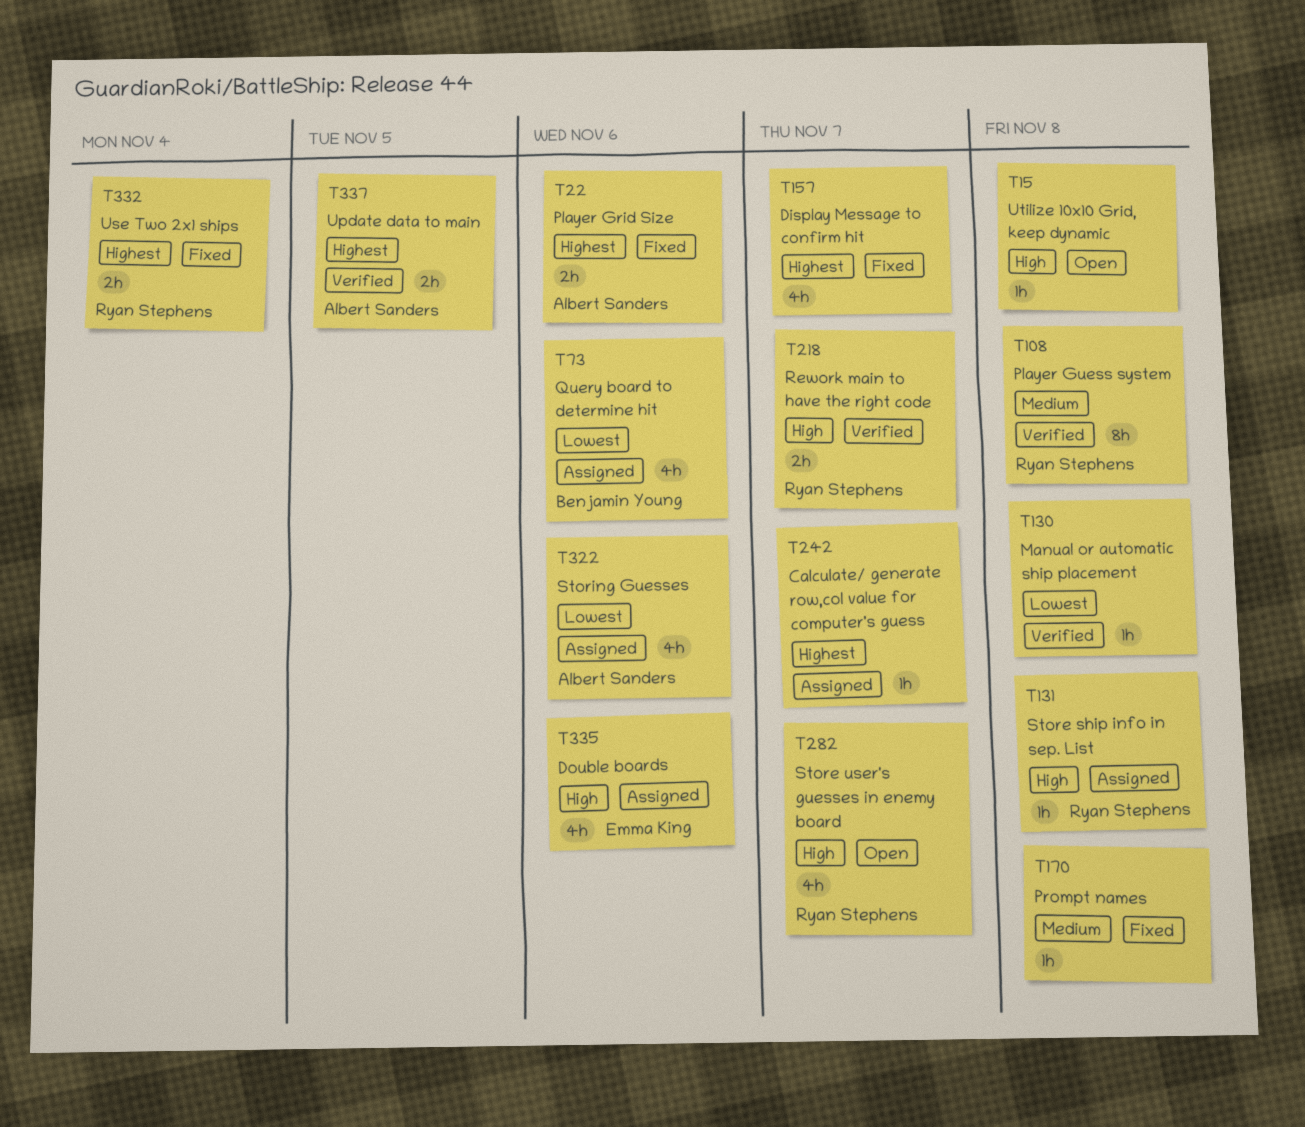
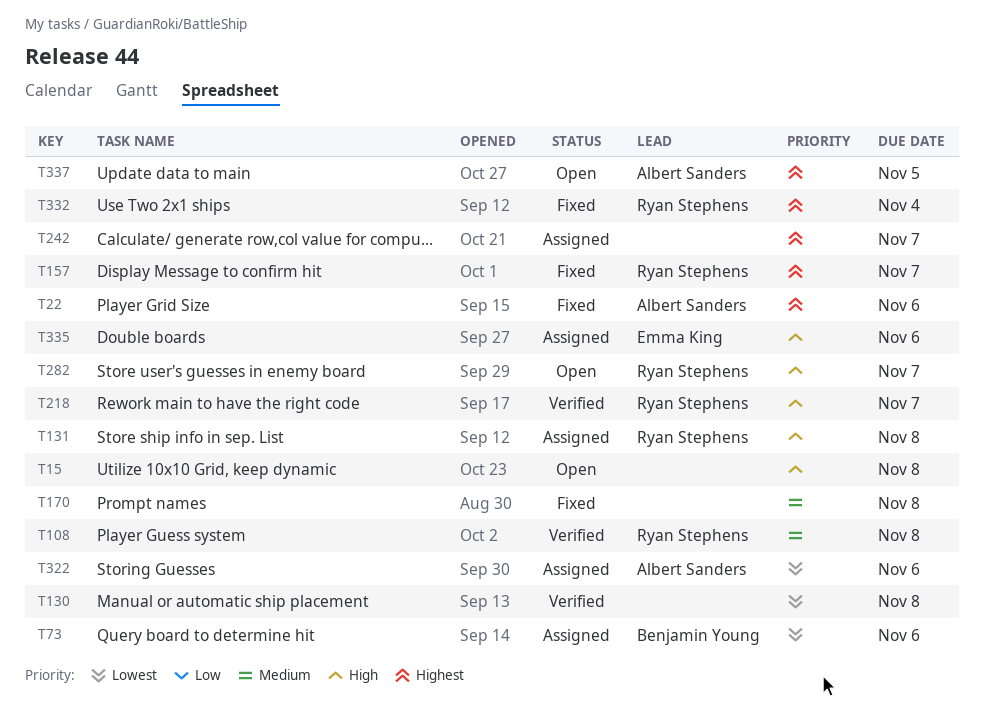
T157, owner: none -> Ryan Stephens
T337, status: Verified -> Open

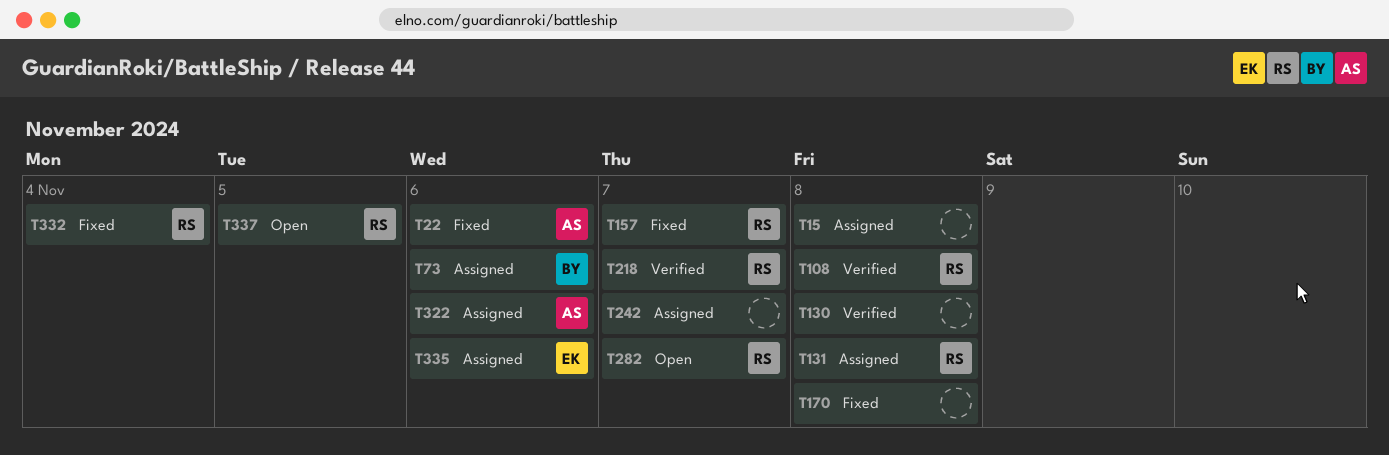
T15, status: Open -> Assigned
T337, owner: Albert Sanders -> Ryan Stephens

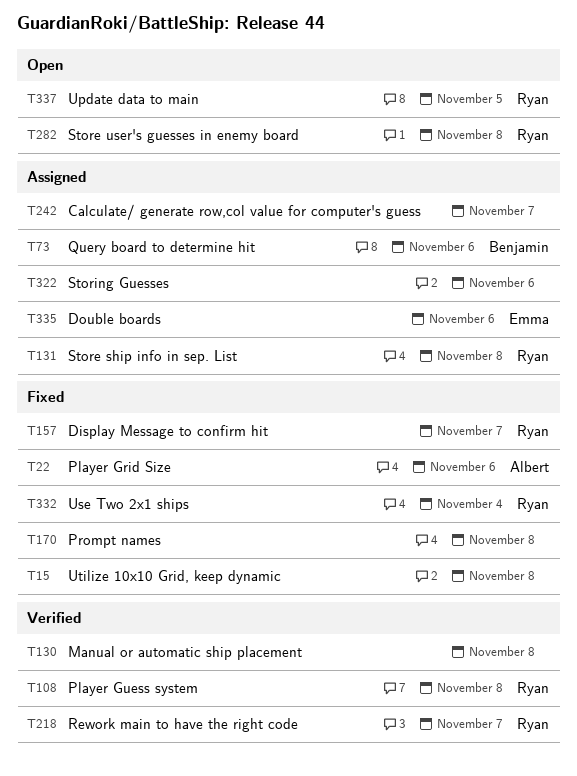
T15, status: Assigned -> Fixed
T282, due: Nov 7 -> Nov 8
T322, owner: Albert -> none

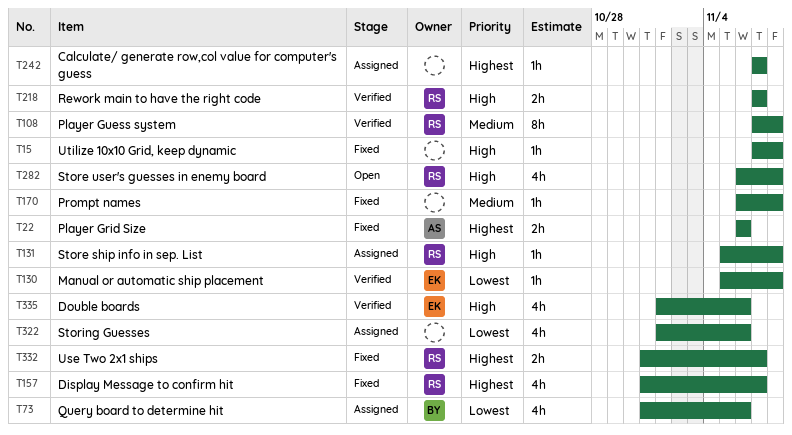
T130, owner: none -> Emma
T332, due: Nov 4 -> Nov 7
T335, status: Assigned -> Verified
T337: present -> none

